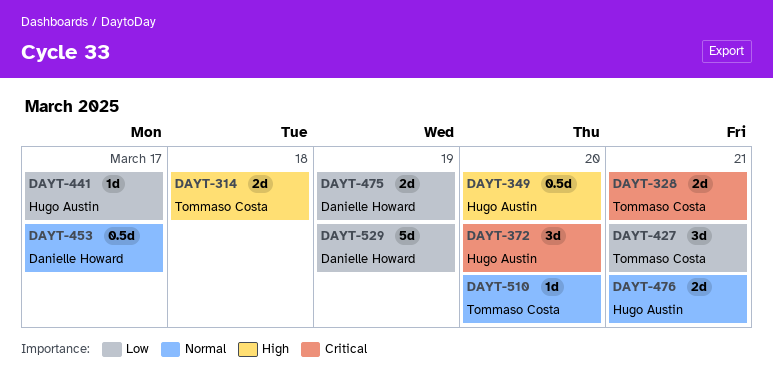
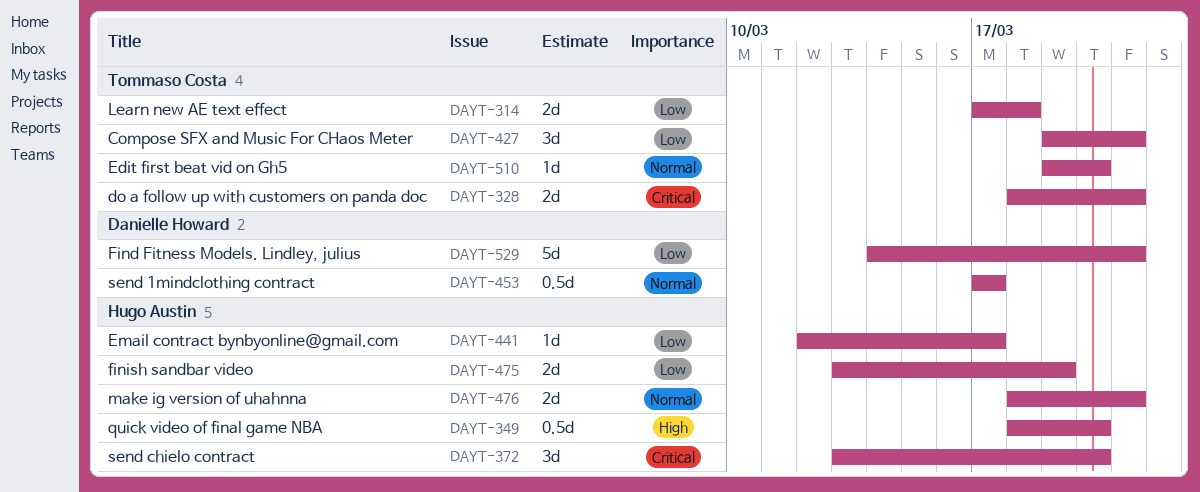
DAYT-314, priority: High -> Low
DAYT-475, owner: Danielle Howard -> Hugo Austin
DAYT-529, due: Mar 19 -> Mar 21

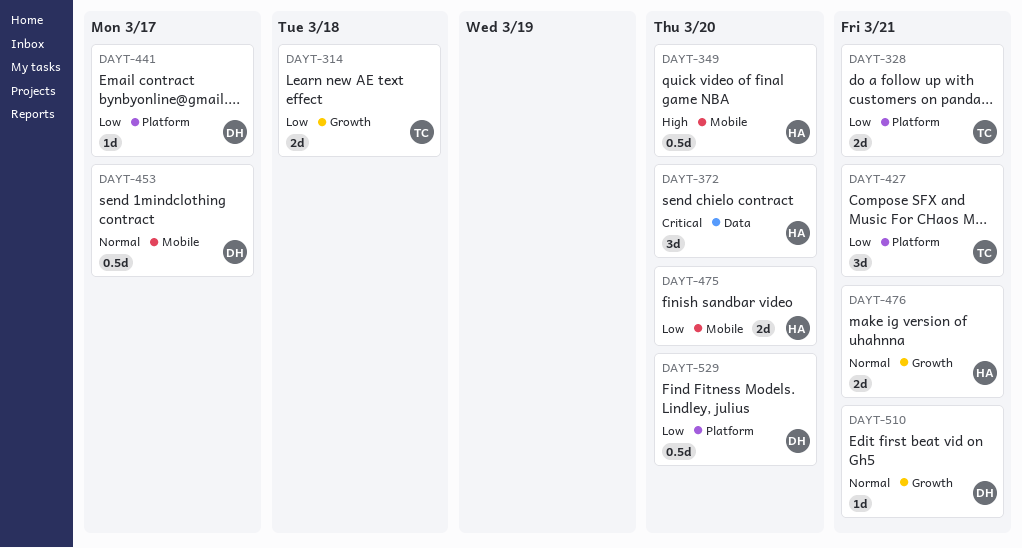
DAYT-328, priority: Critical -> Low
DAYT-441, owner: Hugo Austin -> Danielle Howard
DAYT-475, due: Mar 19 -> Mar 20
DAYT-510, owner: Tommaso Costa -> Danielle Howard
DAYT-510, due: Mar 20 -> Mar 21
DAYT-529, estimate: 5d -> 0.5d
DAYT-529, due: Mar 21 -> Mar 20

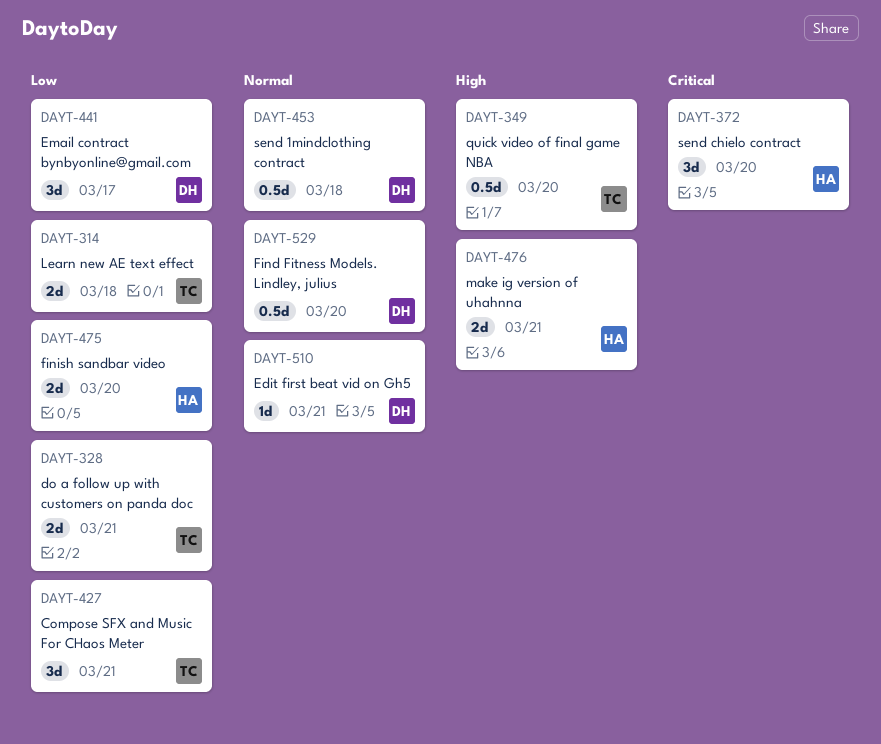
DAYT-349, owner: HA -> TC
DAYT-441, estimate: 1d -> 3d
DAYT-453, due: Mar 17 -> Mar 18
DAYT-476, priority: Normal -> High
DAYT-529, priority: Low -> Normal

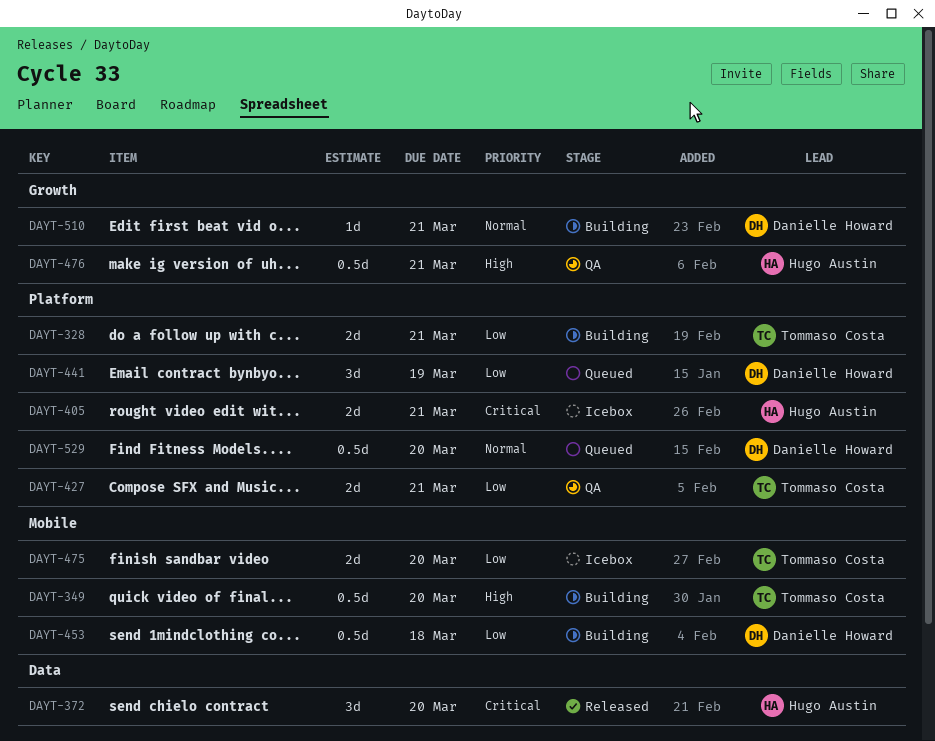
DAYT-314: present -> none
DAYT-405: none -> present
DAYT-427, estimate: 3d -> 2d
DAYT-441, due: Mar 17 -> Mar 19
DAYT-453, priority: Normal -> Low
DAYT-475, owner: Hugo Austin -> Tommaso Costa
DAYT-476, estimate: 2d -> 0.5d

